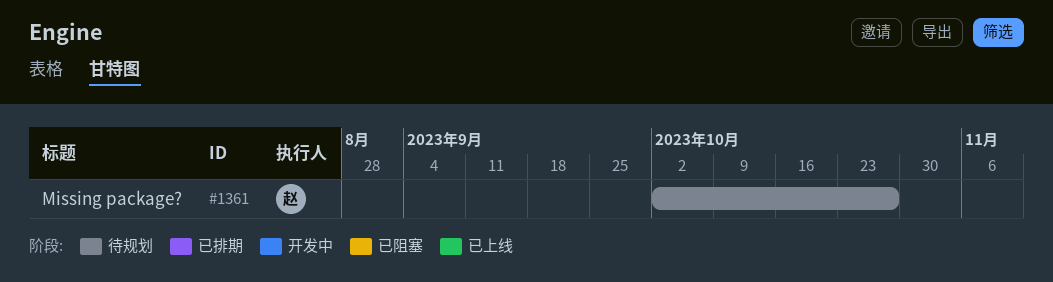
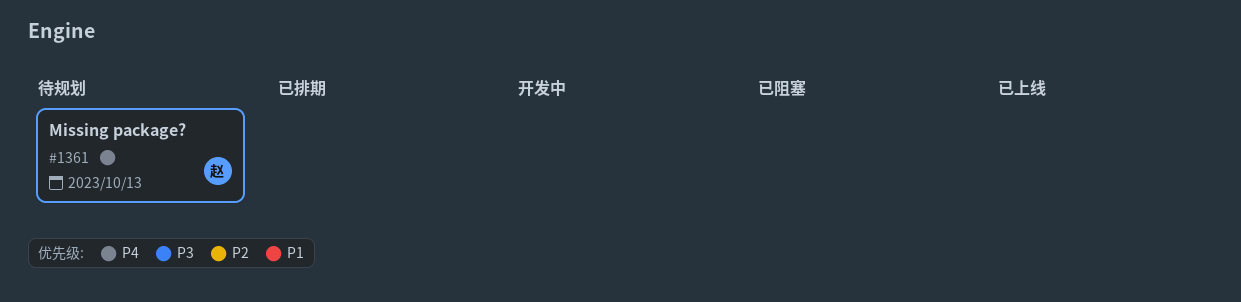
#1361, due: Oct 27 -> Oct 13

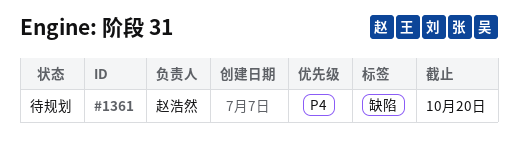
#1361, due: Oct 13 -> Oct 20

